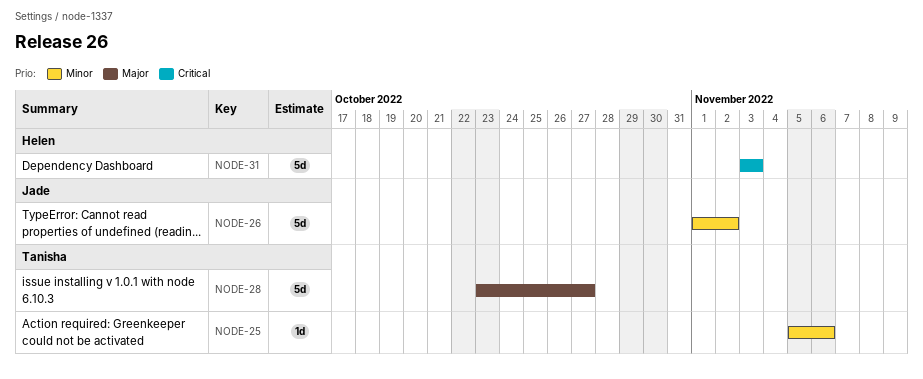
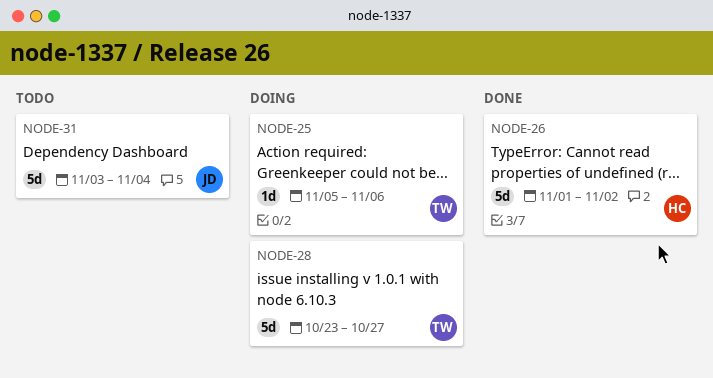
NODE-26, owner: Jade -> Helen
NODE-31, owner: Helen -> Jade
NODE-31, due: Nov 3 -> Nov 4

